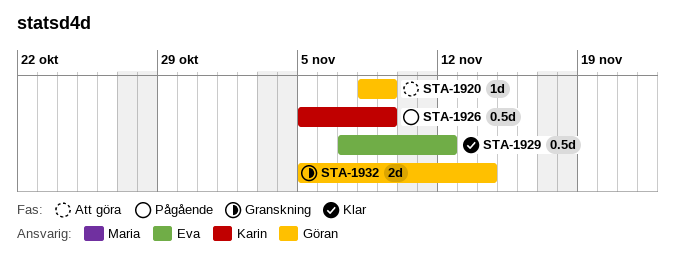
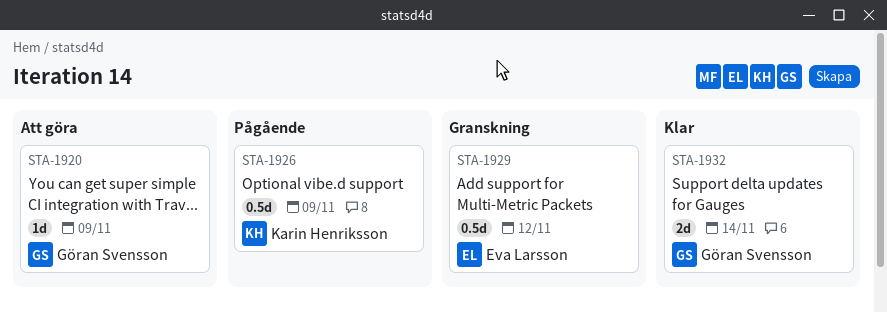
STA-1929, status: Klar -> Granskning
STA-1932, status: Granskning -> Klar

